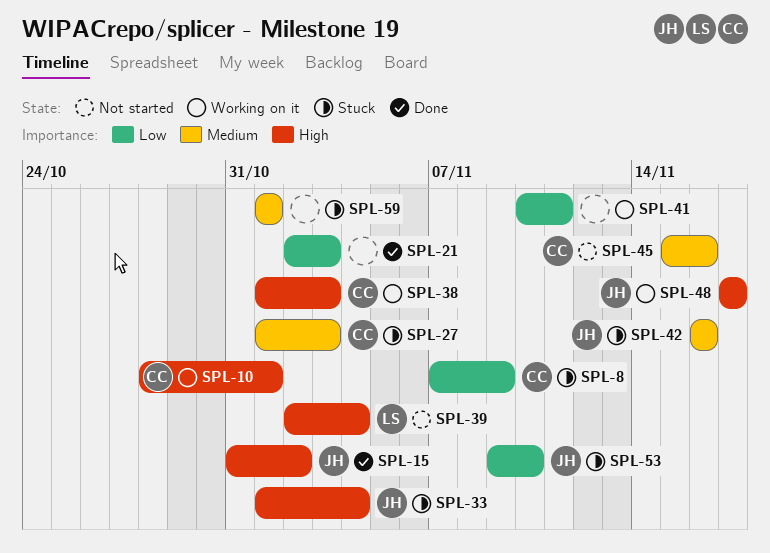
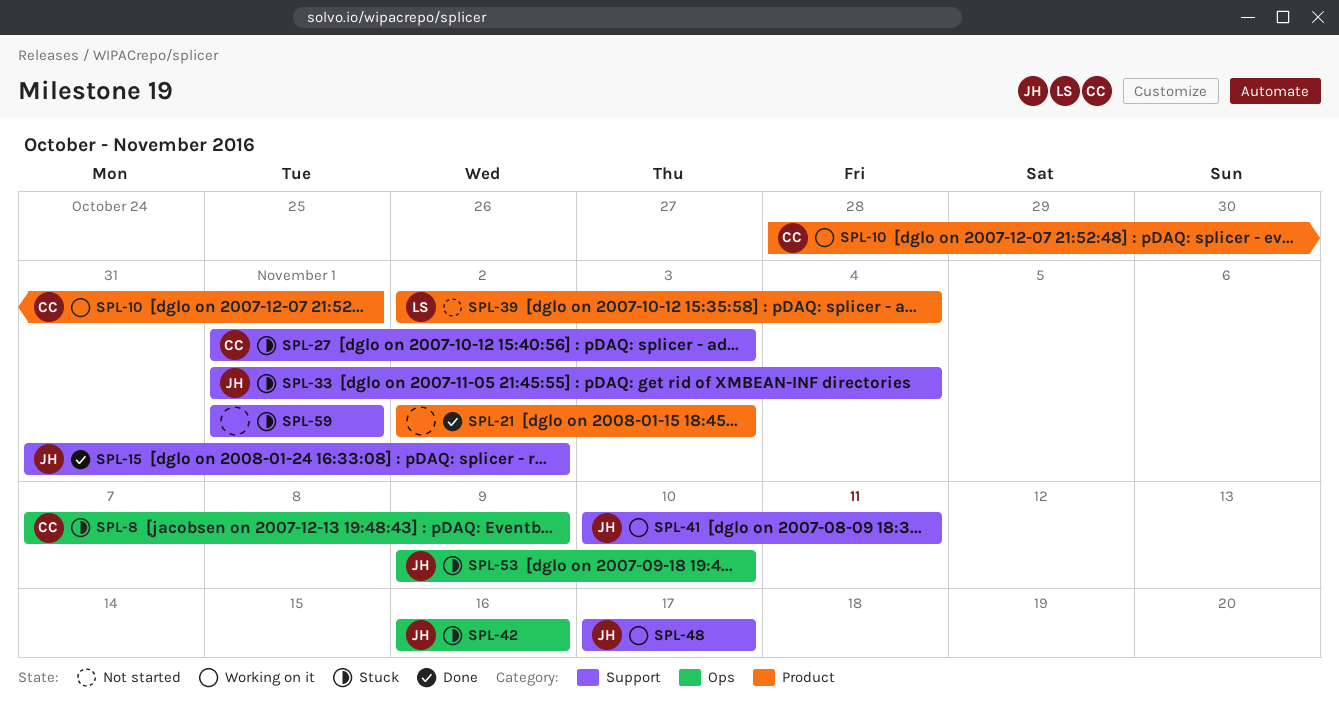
SPL-38: present -> none
SPL-41, owner: none -> JH
SPL-45: present -> none

